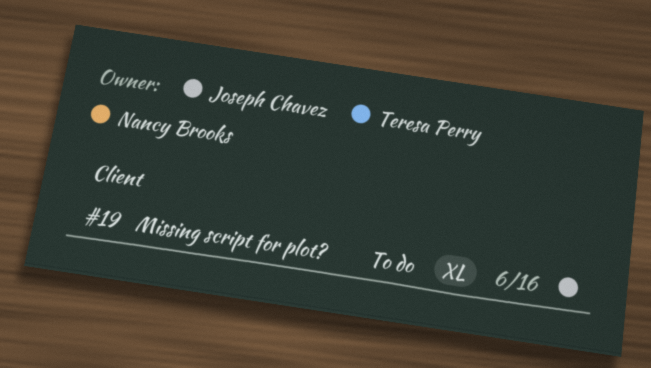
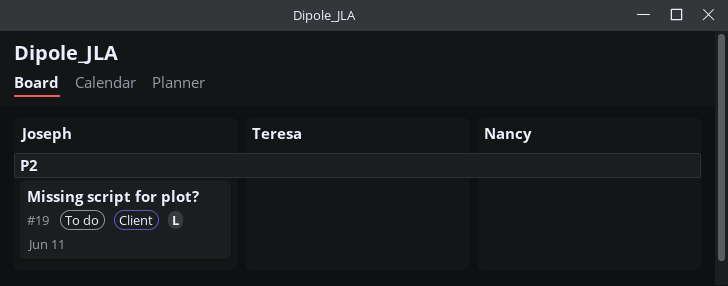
#19, estimate: XL -> L
#19, due: Jun 16 -> Jun 11

